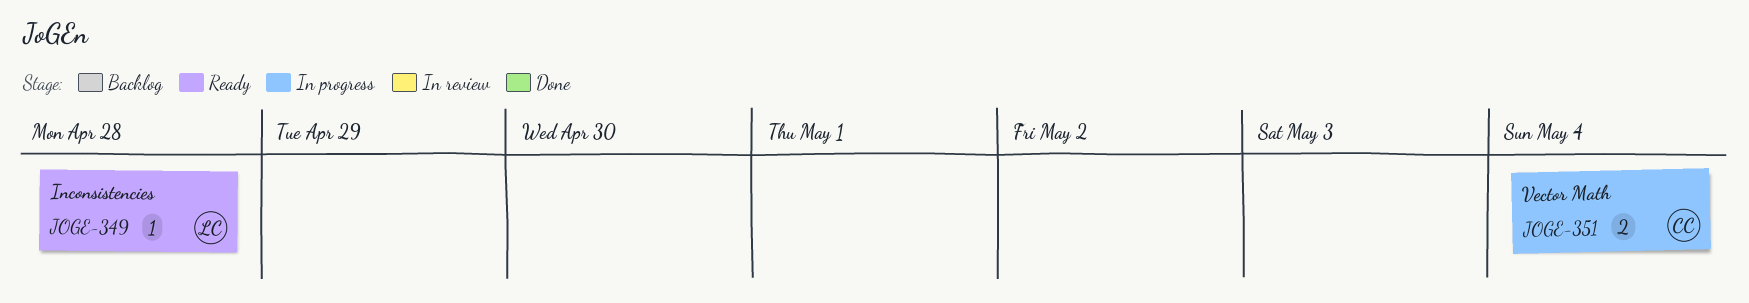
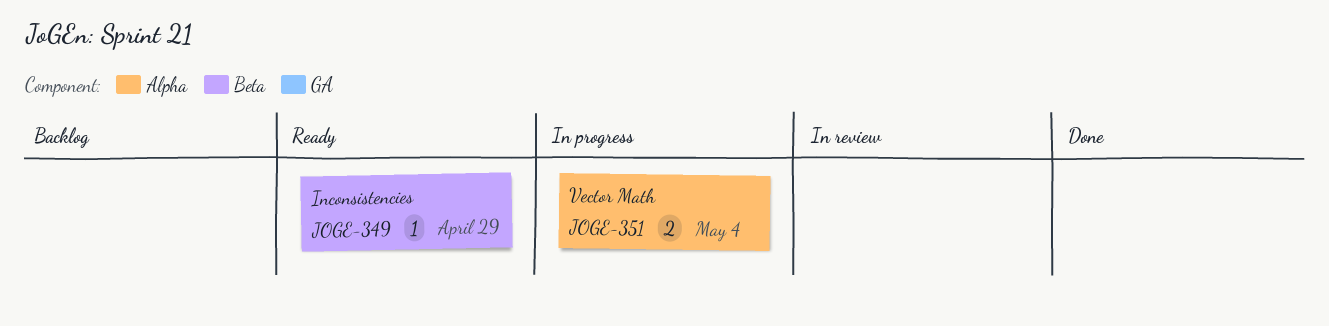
JOGE-349, due: Apr 28 -> Apr 29

